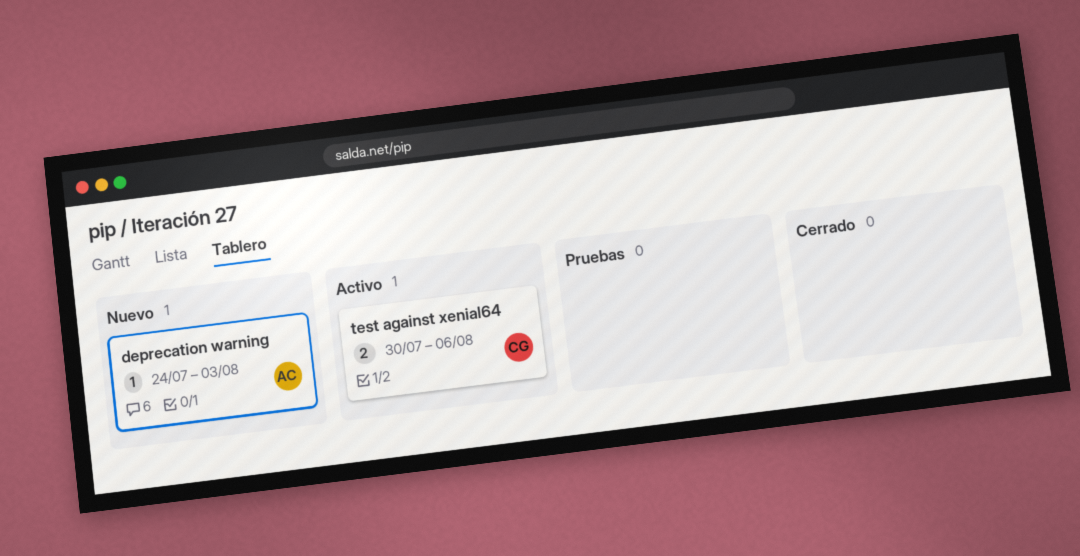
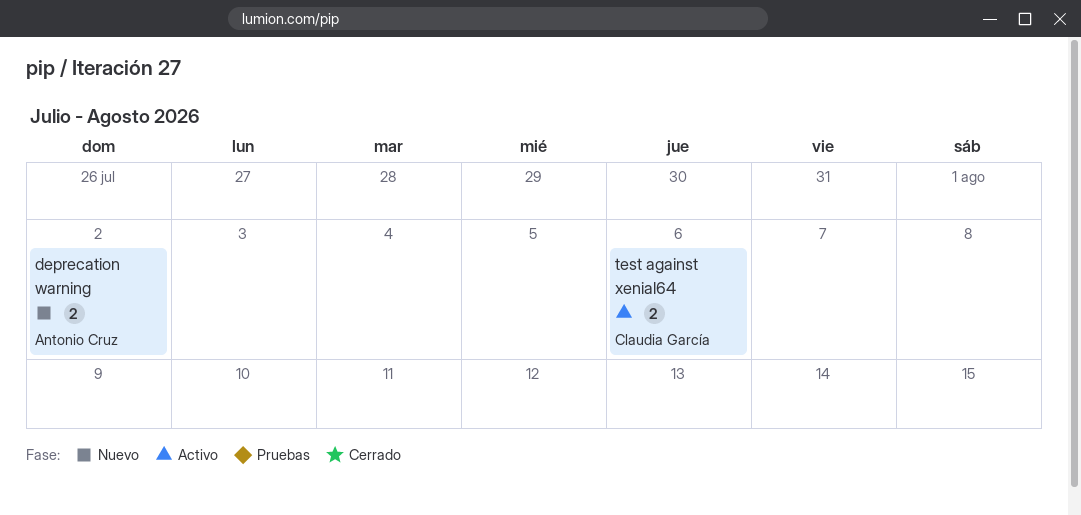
deprecation warning, estimate: 1 -> 2
deprecation warning, due: Aug 3 -> Aug 2

